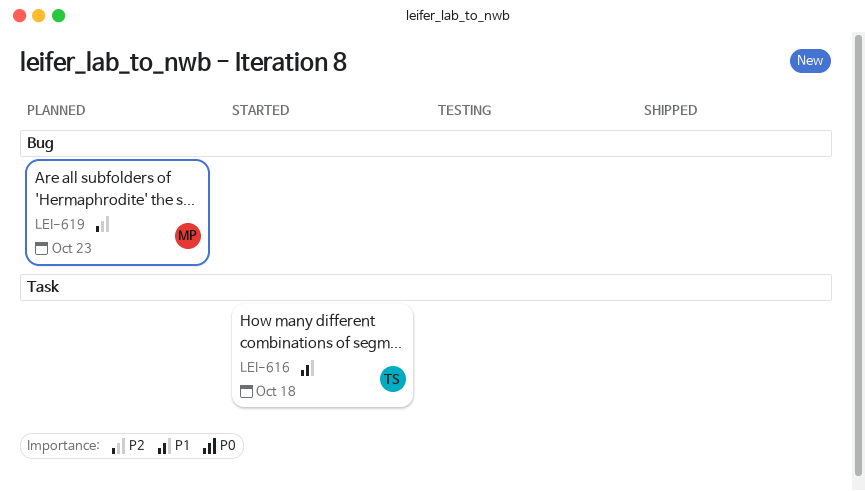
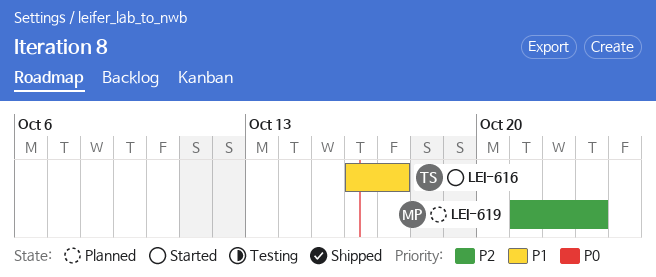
LEI-616, due: Oct 18 -> Oct 17

